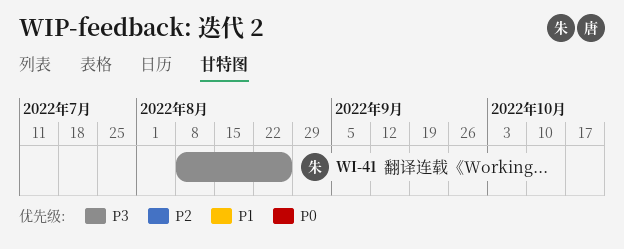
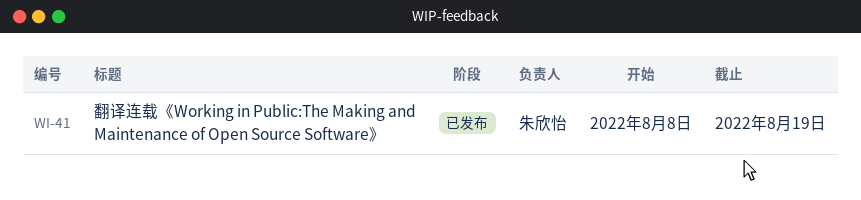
WI-41, due: Aug 26 -> Aug 19

